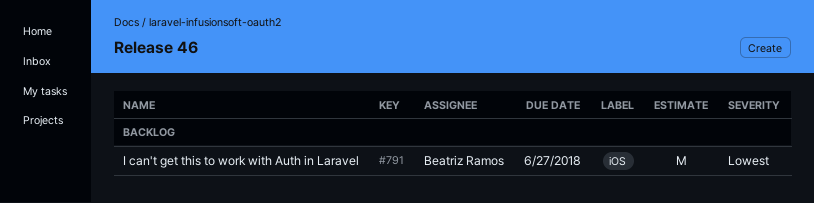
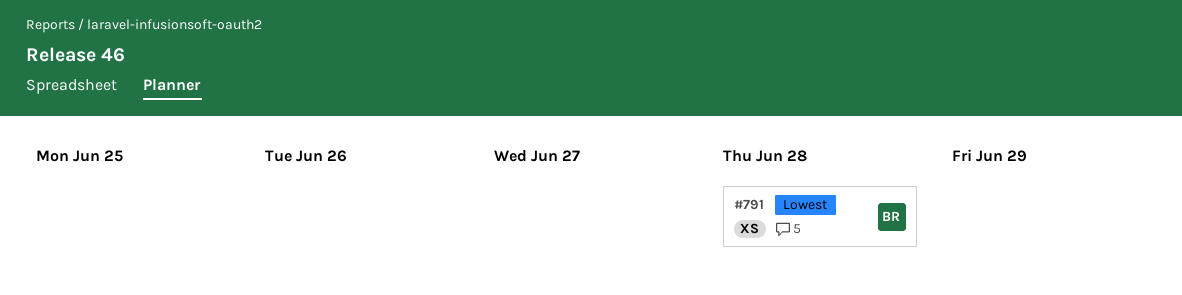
#791, estimate: M -> XS
#791, due: Jun 27 -> Jun 28

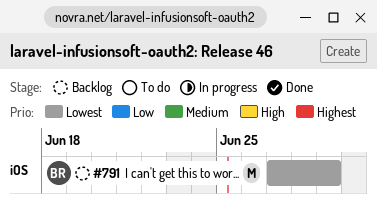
#791, estimate: XS -> M
#791, due: Jun 28 -> Jun 29

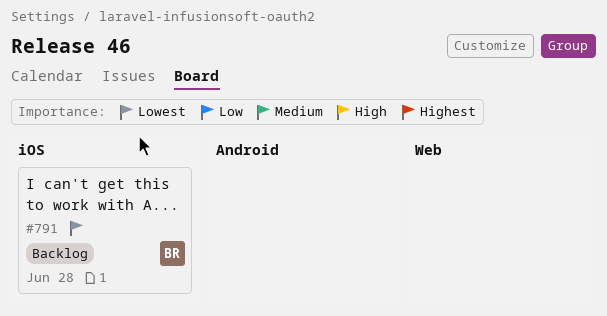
#791, due: Jun 29 -> Jun 28

